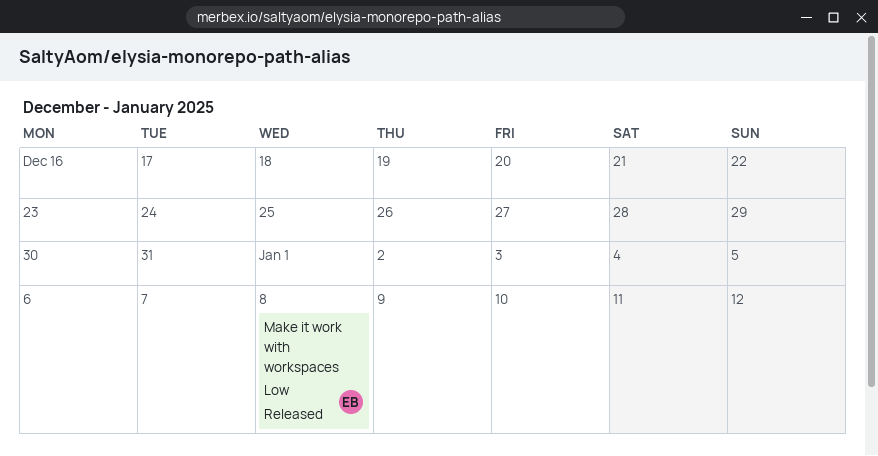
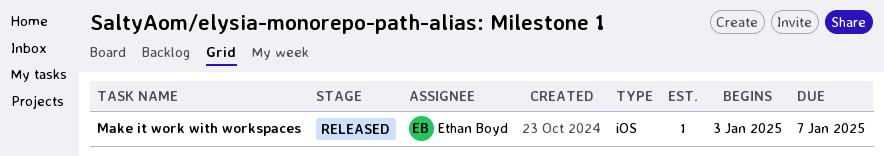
Make it work with workspaces, due: Jan 8 -> Jan 7

